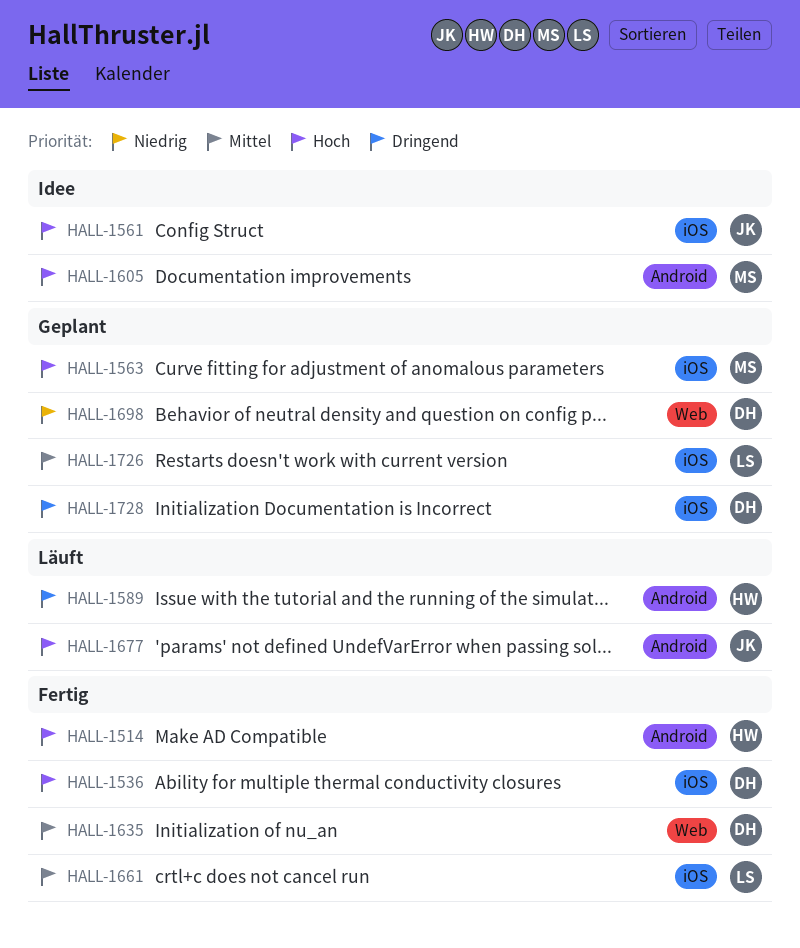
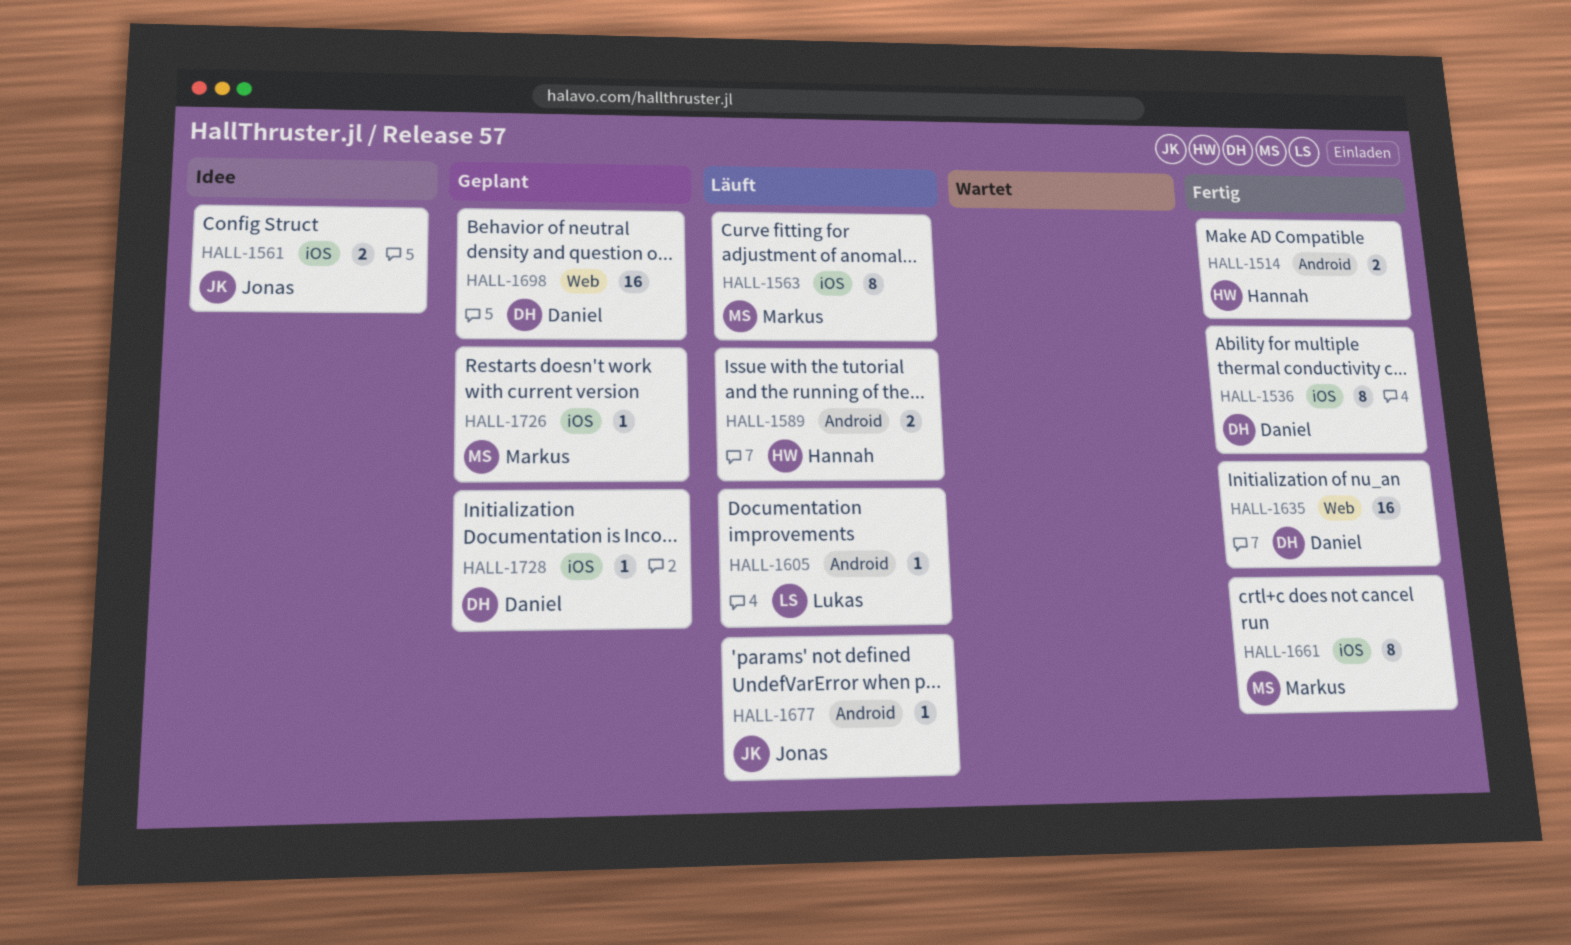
HALL-1563, status: Geplant -> Läuft
HALL-1605, status: Idee -> Läuft
HALL-1605, owner: Markus -> Lukas
HALL-1661, owner: Lukas -> Markus
HALL-1726, owner: Lukas -> Markus

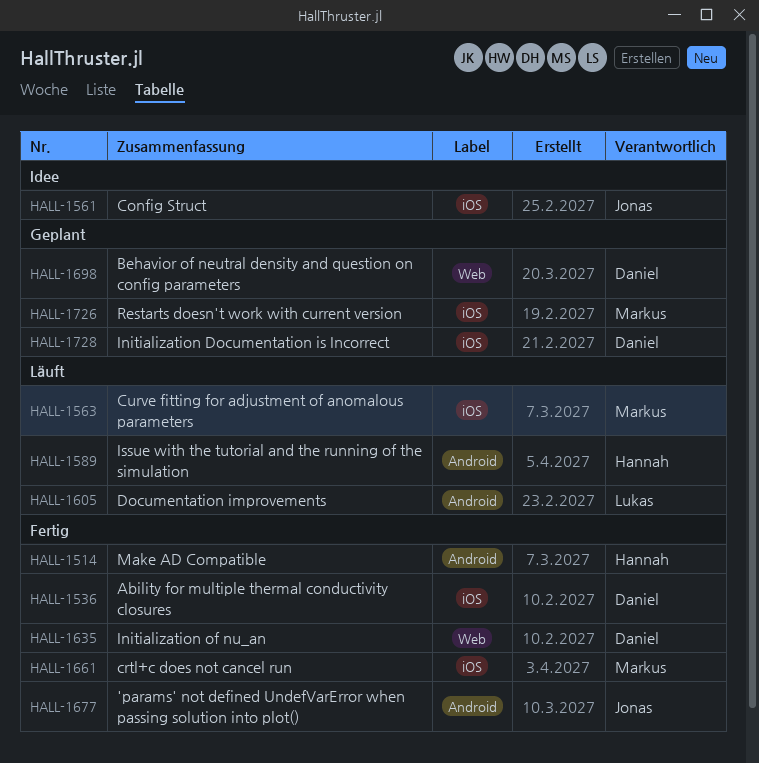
HALL-1677, status: Läuft -> Fertig

